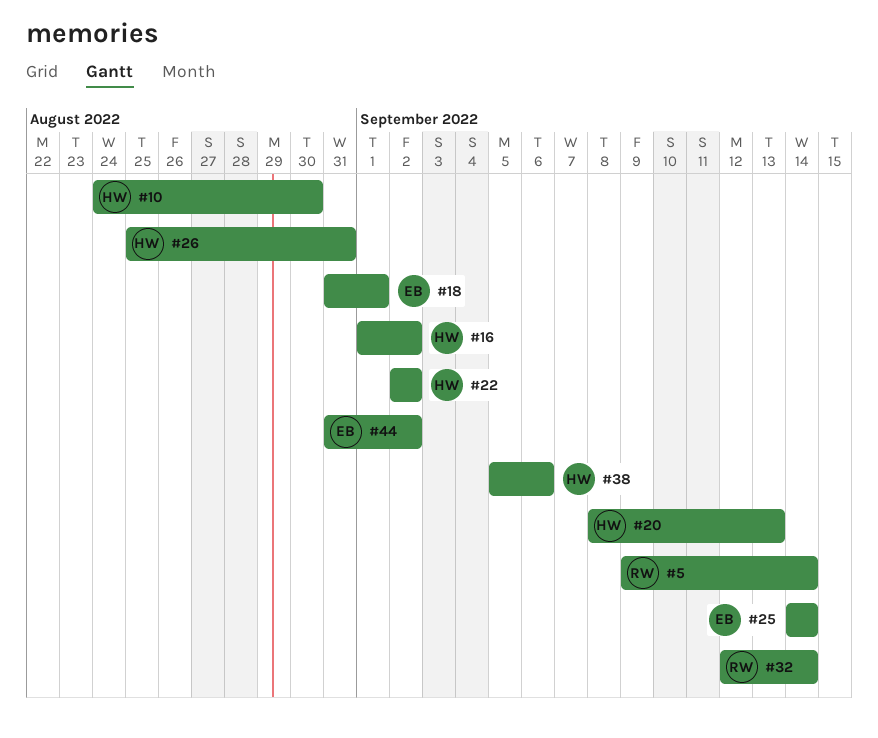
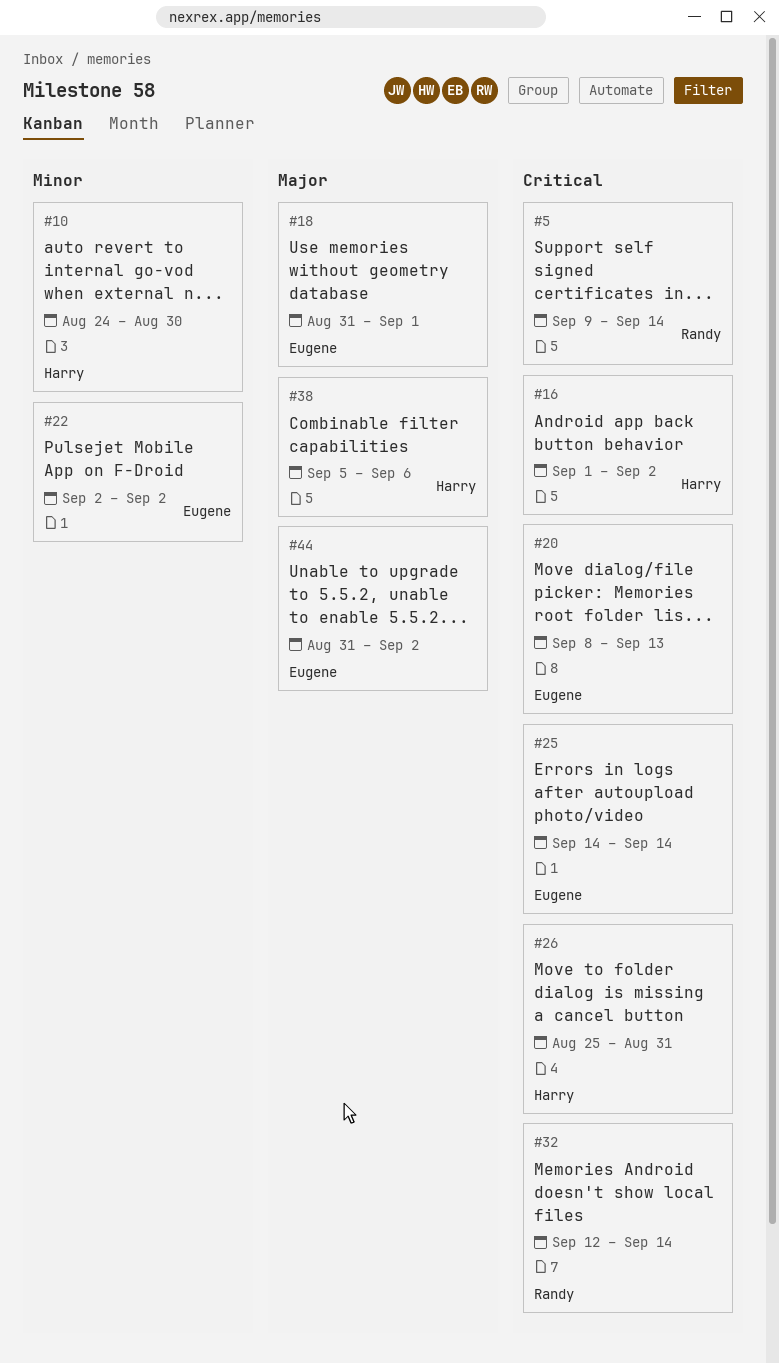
#20, owner: Harry -> Eugene
#22, owner: Harry -> Eugene

